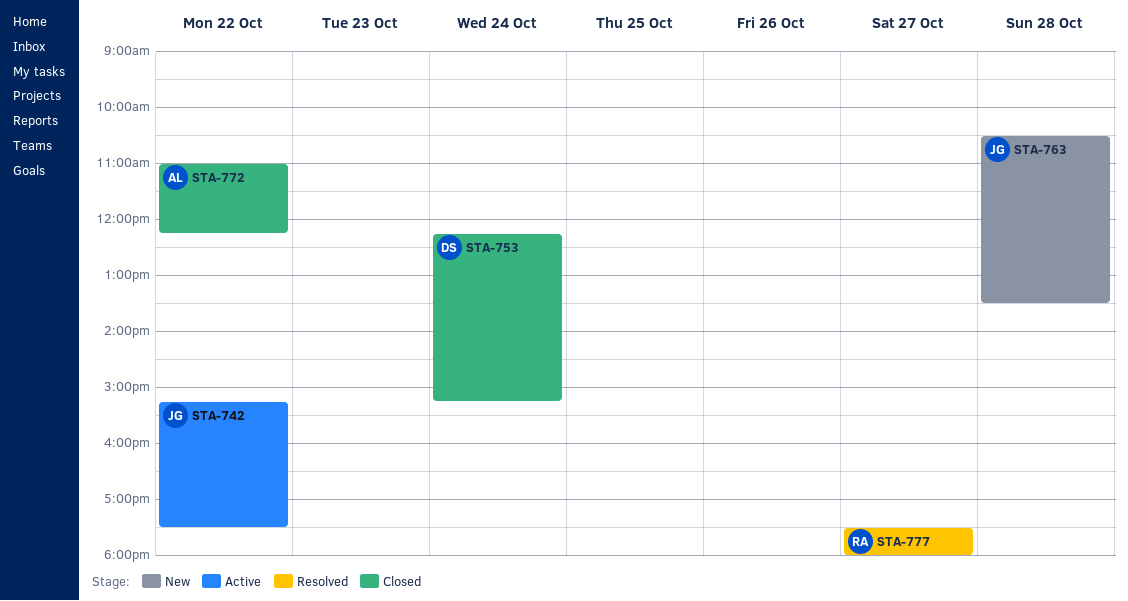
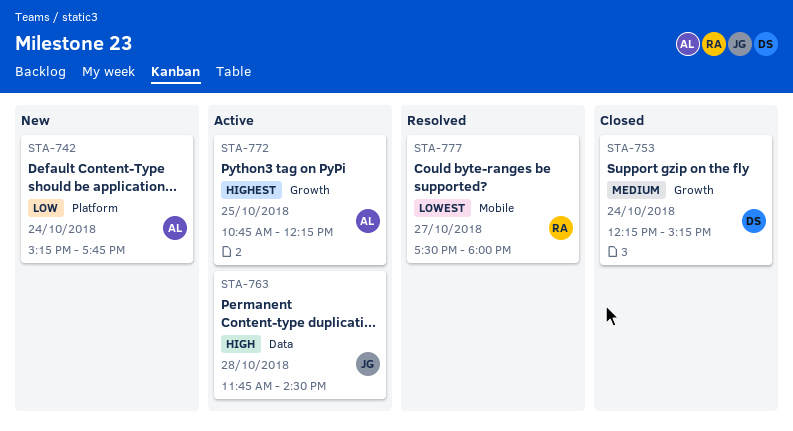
STA-742, status: Active -> New
STA-742, owner: JG -> AL
STA-742, day: Oct 22 -> Oct 24
STA-742, ends: 17:30 -> 17:45
STA-763, status: New -> Active
STA-763, begins: 10:30 -> 11:45
STA-763, ends: 13:30 -> 14:30
STA-772, status: Closed -> Active
STA-772, day: Oct 22 -> Oct 25
STA-772, begins: 11:00 -> 10:45

